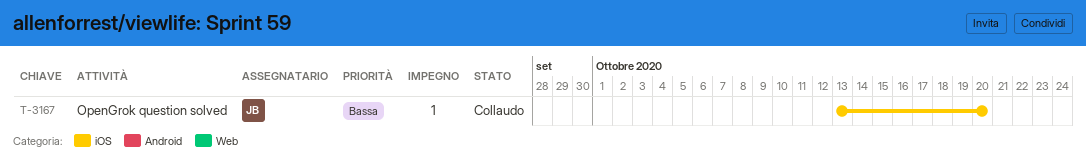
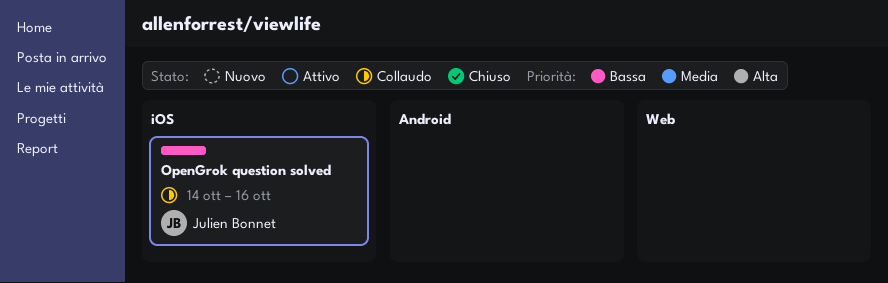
OpenGrok question solved, start: Oct 13 -> Oct 14
OpenGrok question solved, due: Oct 20 -> Oct 16

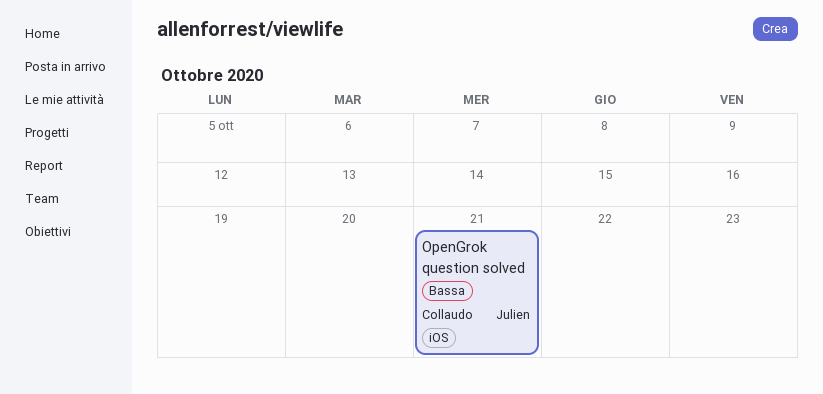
OpenGrok question solved, due: Oct 16 -> Oct 21

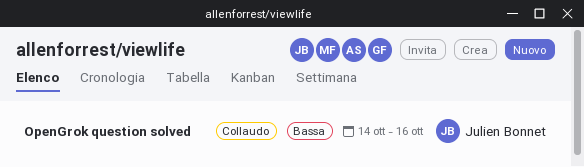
OpenGrok question solved, due: Oct 21 -> Oct 16

